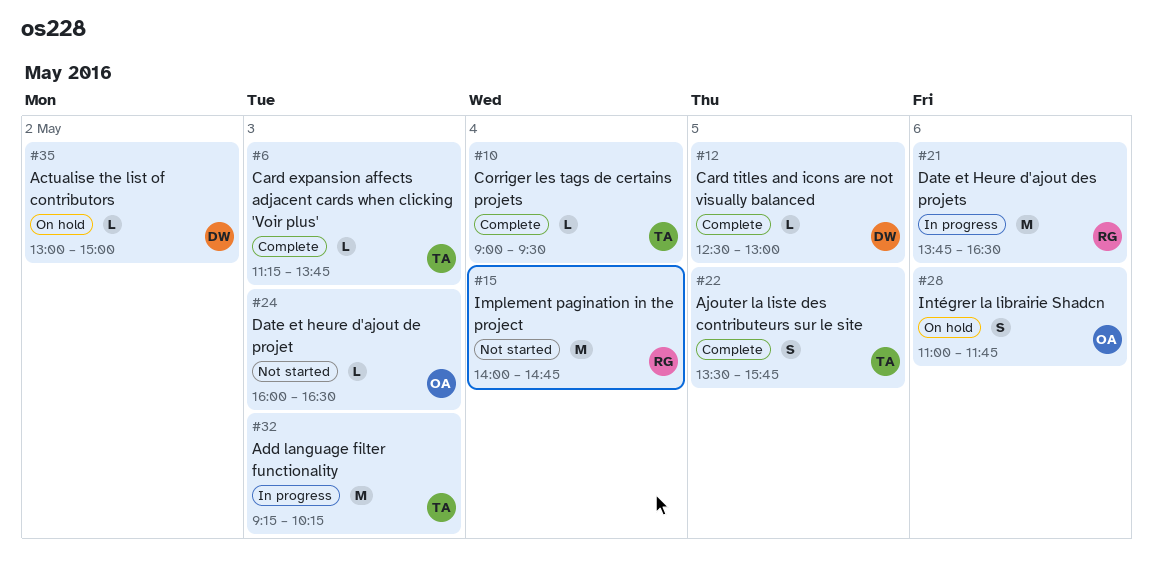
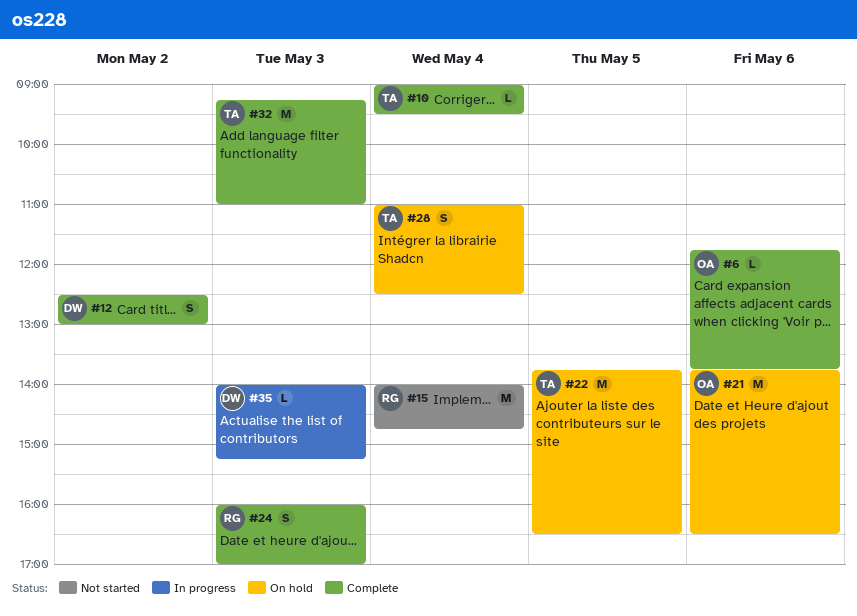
#6, owner: TA -> OA
#6, day: May 3 -> May 6
#6, begins: 11:15 -> 11:45
#12, estimate: L -> S
#12, day: May 5 -> May 2
#21, status: In progress -> On hold
#21, owner: RG -> OA
#22, status: Complete -> On hold
#22, estimate: S -> M
#22, begins: 13:30 -> 13:45
#22, ends: 15:45 -> 16:30
#24, status: Not started -> Complete
#24, owner: OA -> RG
#24, estimate: L -> S
#24, ends: 16:30 -> 17:00
#28, owner: OA -> TA
#28, day: May 6 -> May 4
#28, ends: 11:45 -> 12:30
#32, status: In progress -> Complete
#32, ends: 10:15 -> 11:00
#35, status: On hold -> In progress
#35, day: May 2 -> May 3
#35, begins: 13:00 -> 14:00
#35, ends: 15:00 -> 15:15

